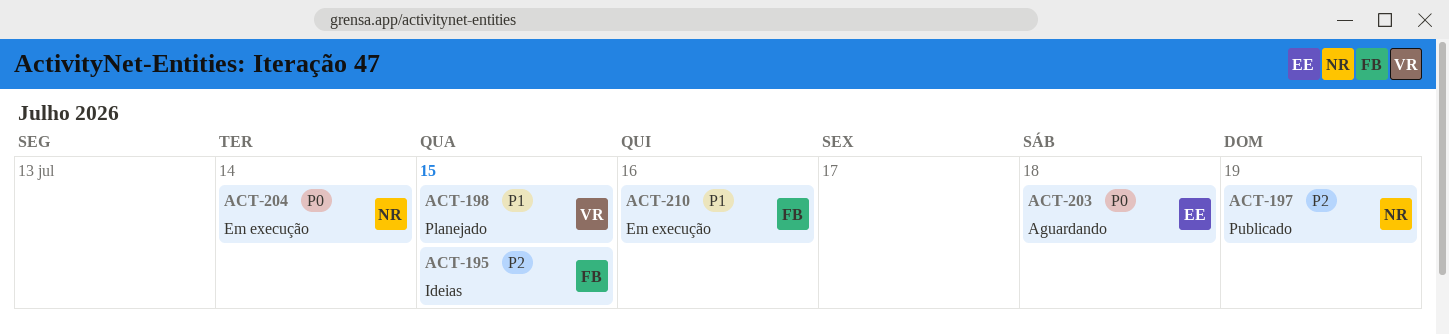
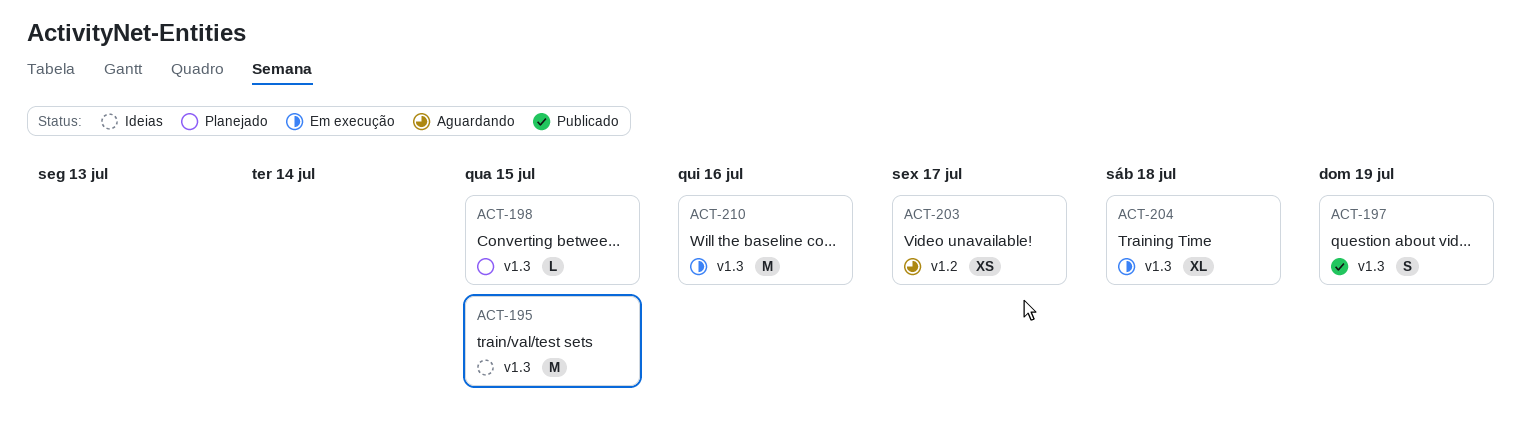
ACT-203, due: Jul 18 -> Jul 17
ACT-204, due: Jul 14 -> Jul 18

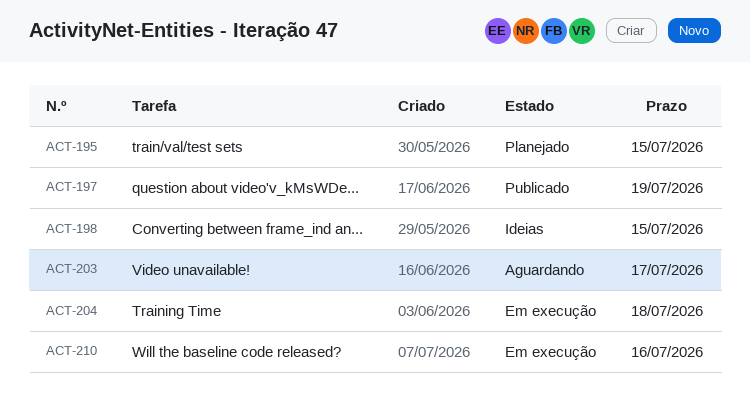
ACT-195, status: Ideias -> Planejado
ACT-198, status: Planejado -> Ideias

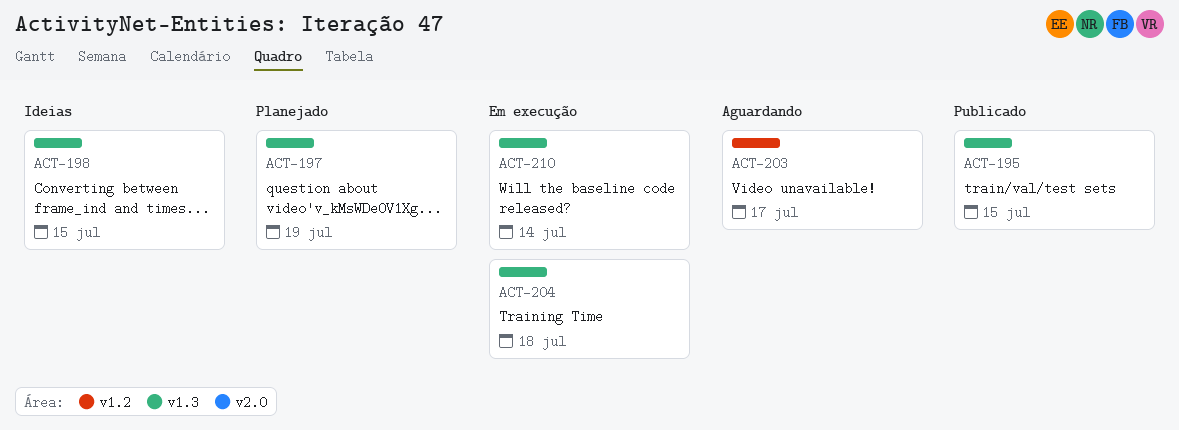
ACT-195, status: Planejado -> Publicado
ACT-197, status: Publicado -> Planejado
ACT-210, due: Jul 16 -> Jul 14

